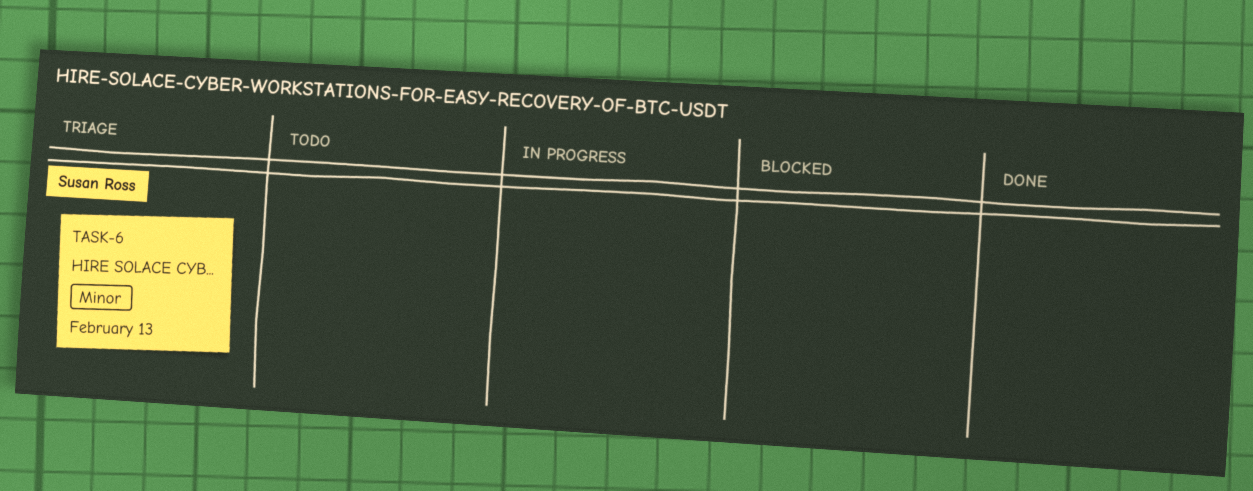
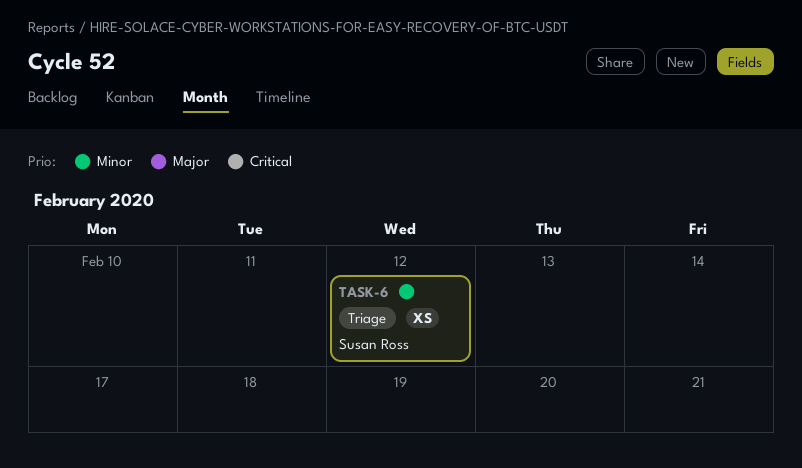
TASK-6, due: Feb 13 -> Feb 12

